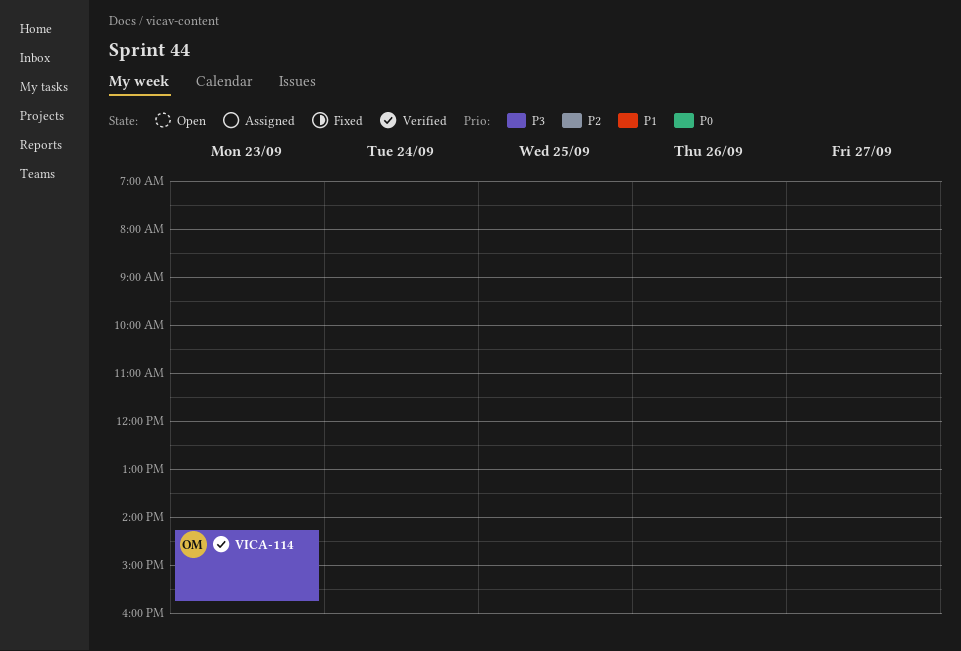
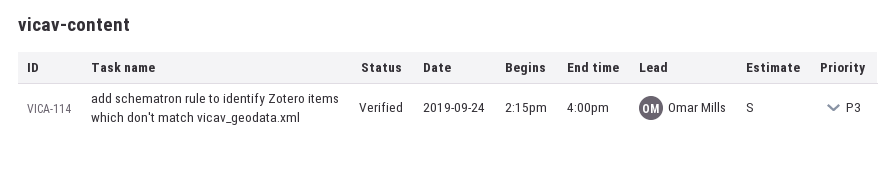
VICA-114, day: Sep 23 -> Sep 24
VICA-114, ends: 15:45 -> 16:00

